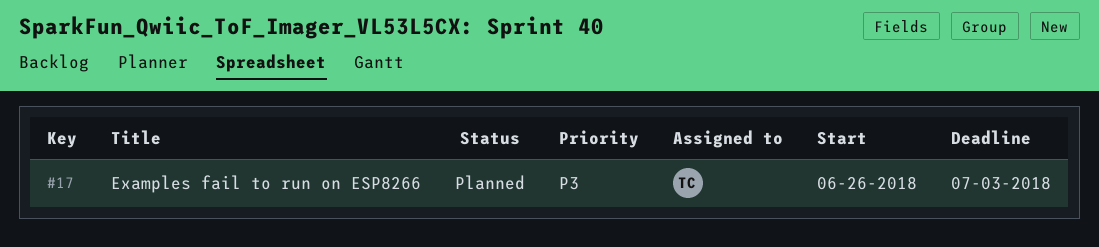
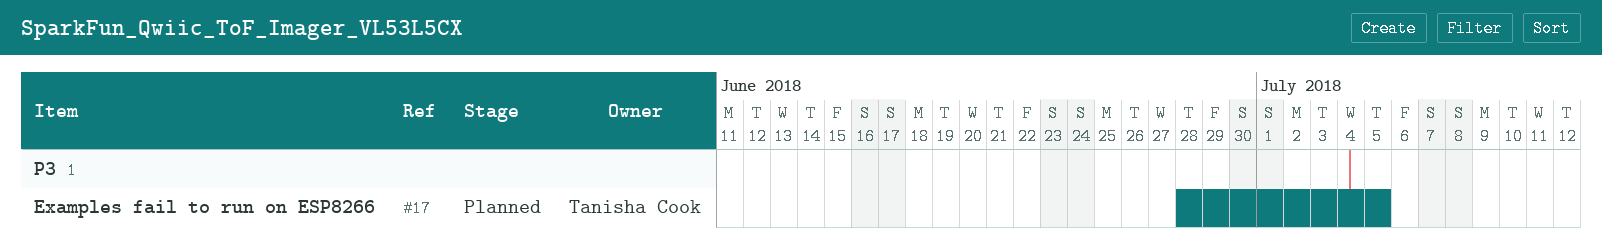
#17, start: Jun 26 -> Jun 28
#17, due: Jul 3 -> Jul 5

